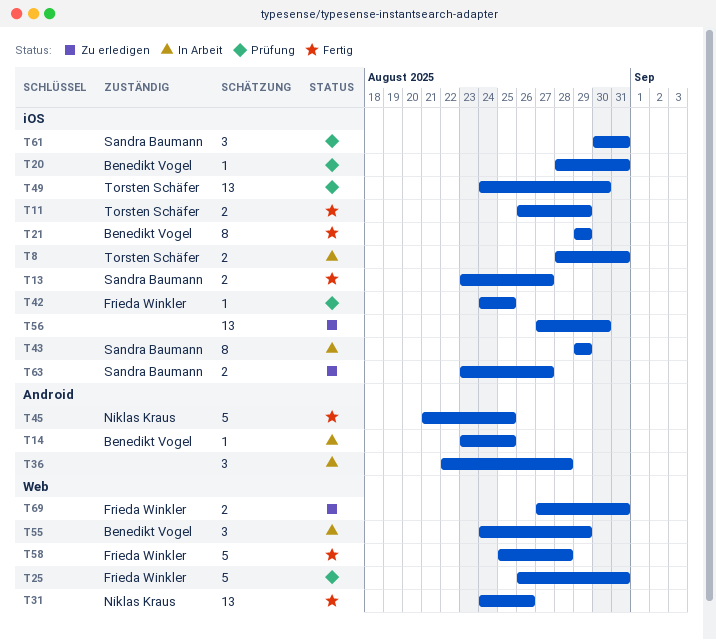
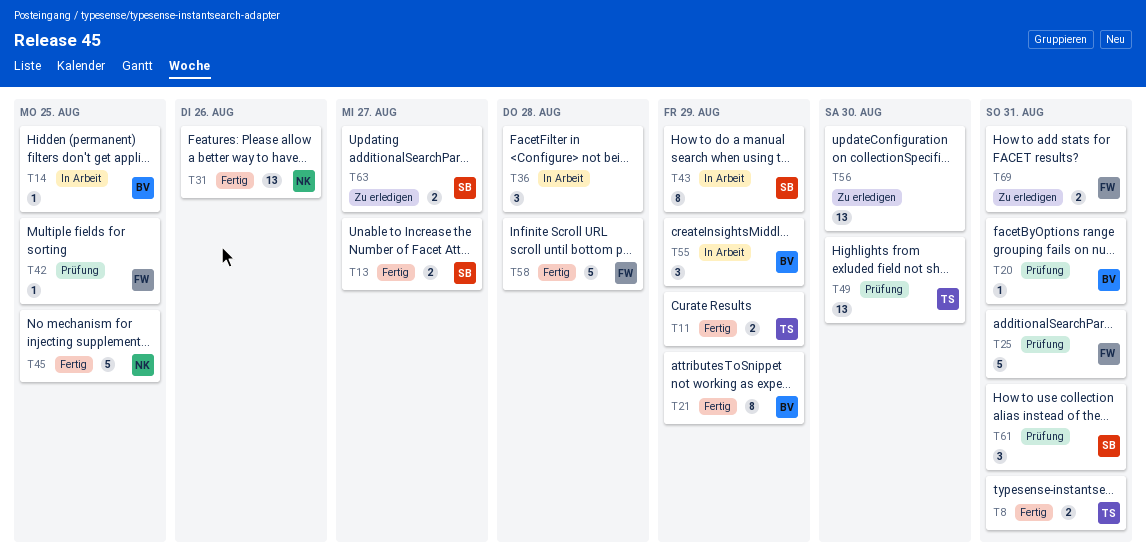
T8, status: In Arbeit -> Fertig

